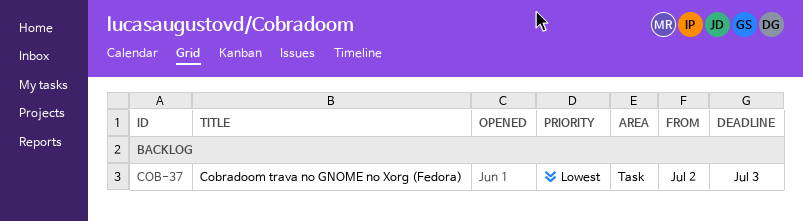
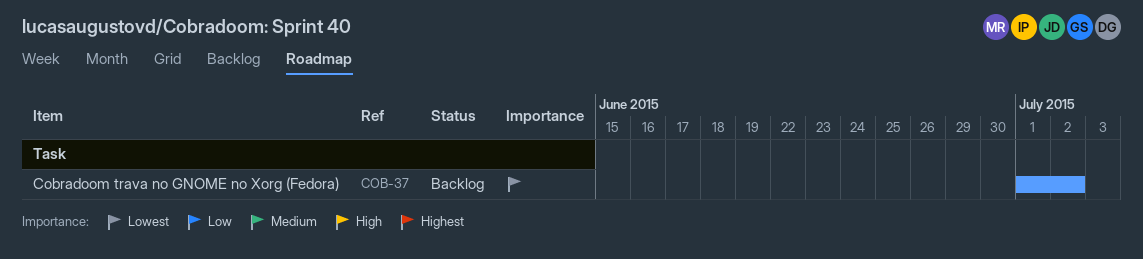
COB-37, start: Jul 2 -> Jul 1
COB-37, due: Jul 3 -> Jul 2

